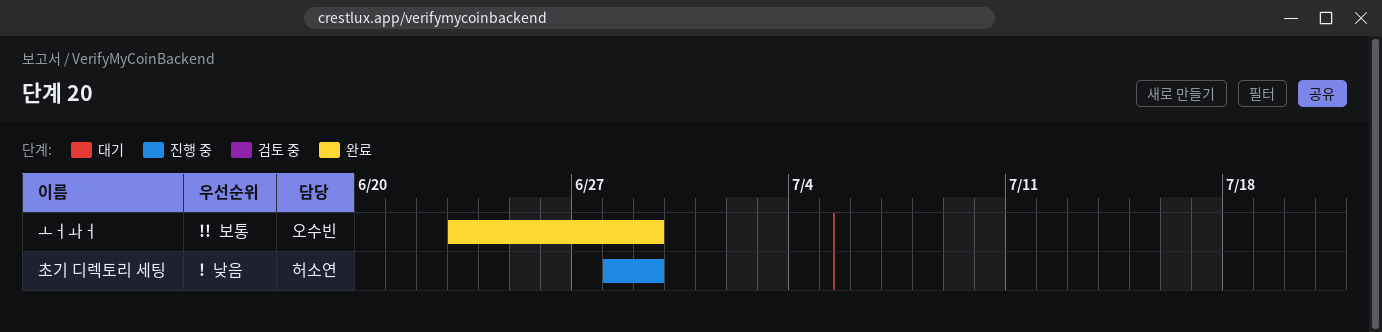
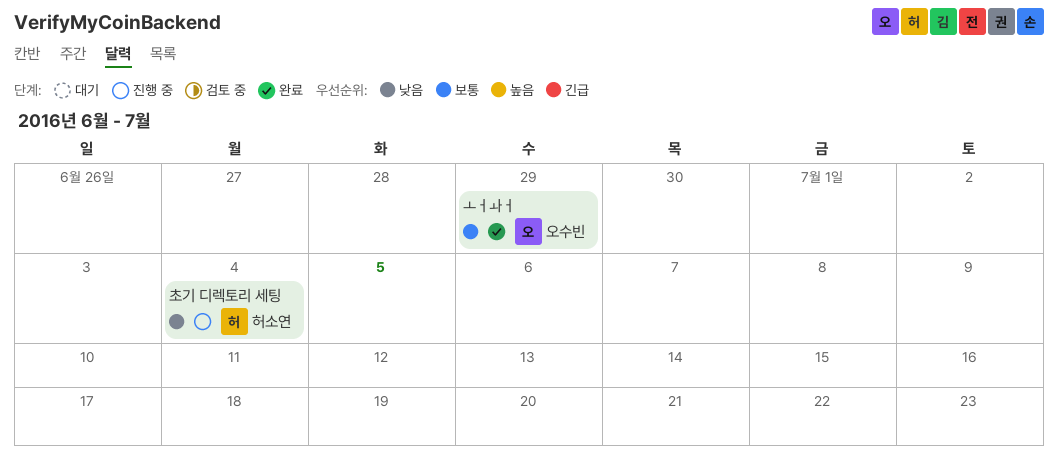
초기 디렉토리 세팅, due: Jun 29 -> Jul 4

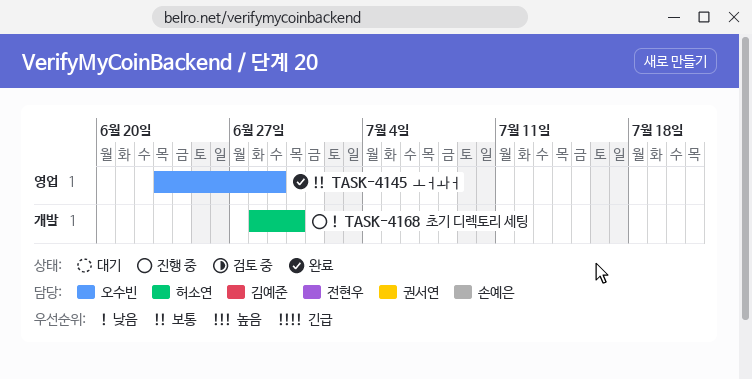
초기 디렉토리 세팅, due: Jul 4 -> Jun 30

